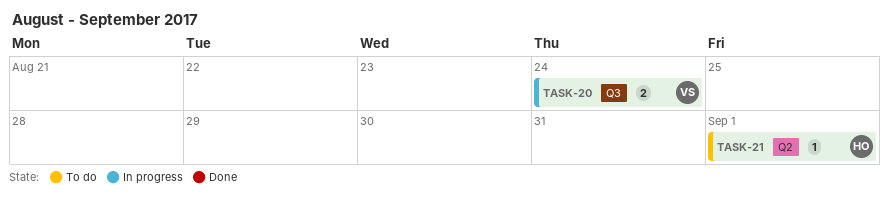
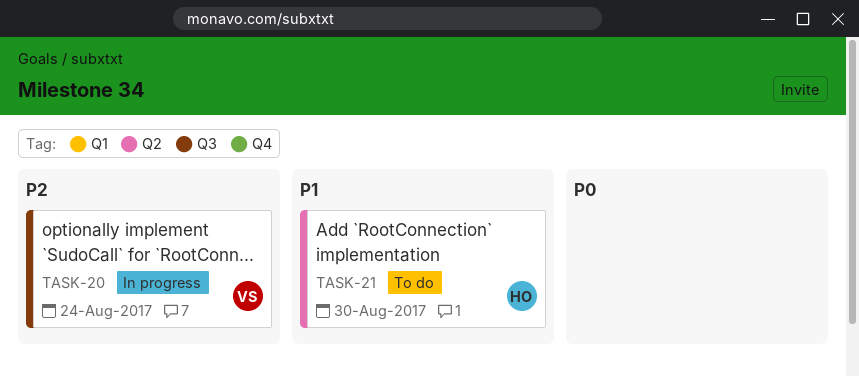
TASK-21, due: Sep 1 -> Aug 30

